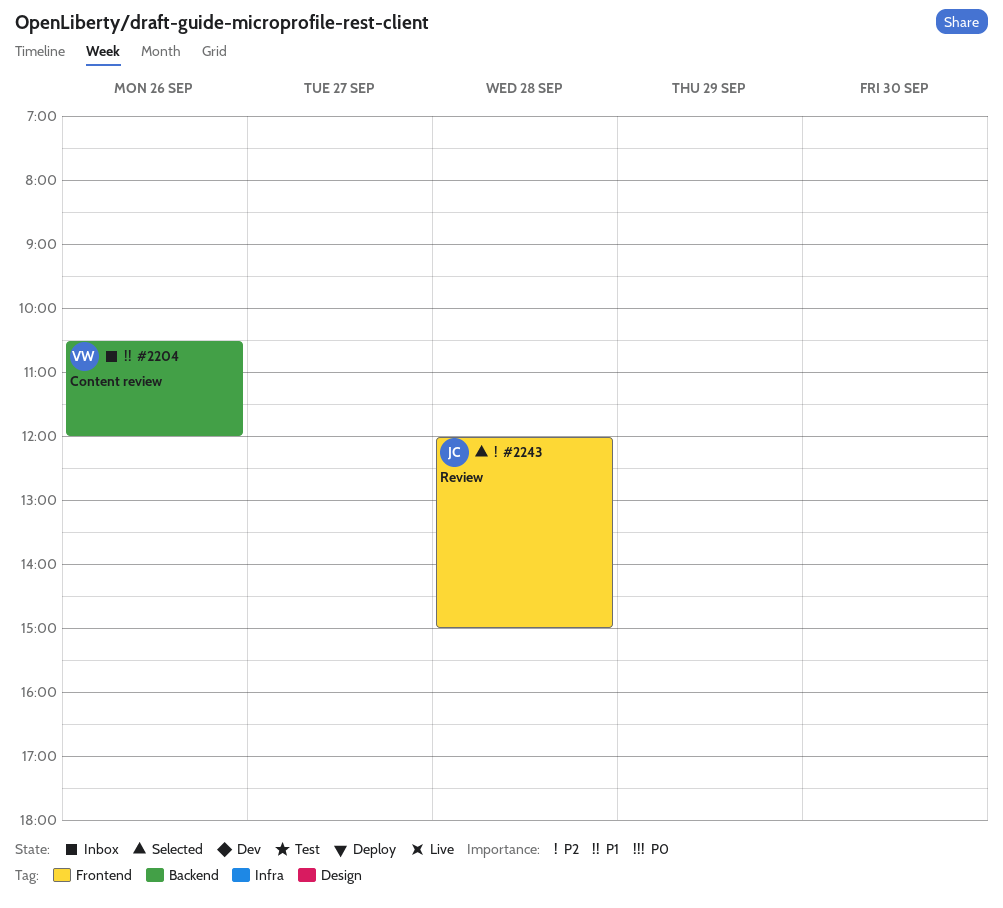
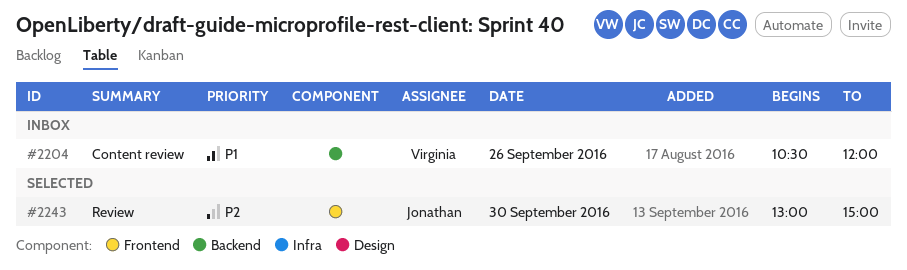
#2243, day: Sep 28 -> Sep 30
#2243, begins: 12:00 -> 13:00

